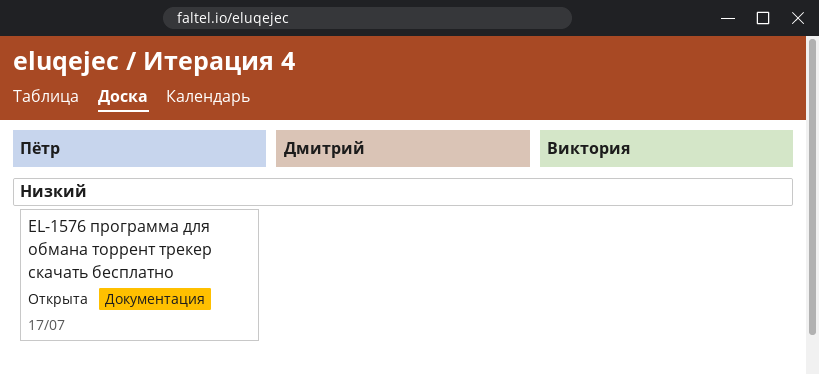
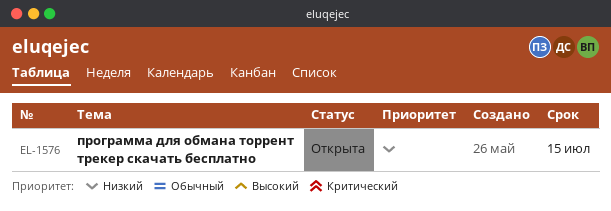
EL-1576, due: Jul 17 -> Jul 15

